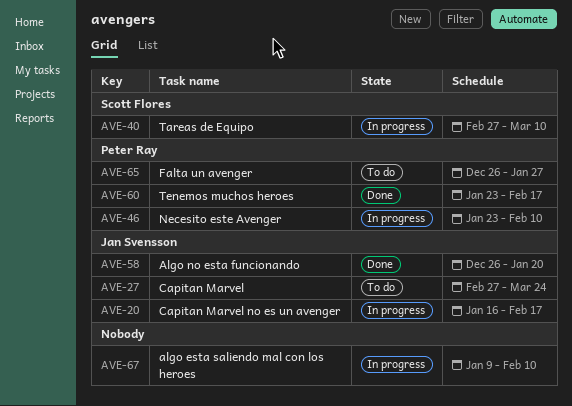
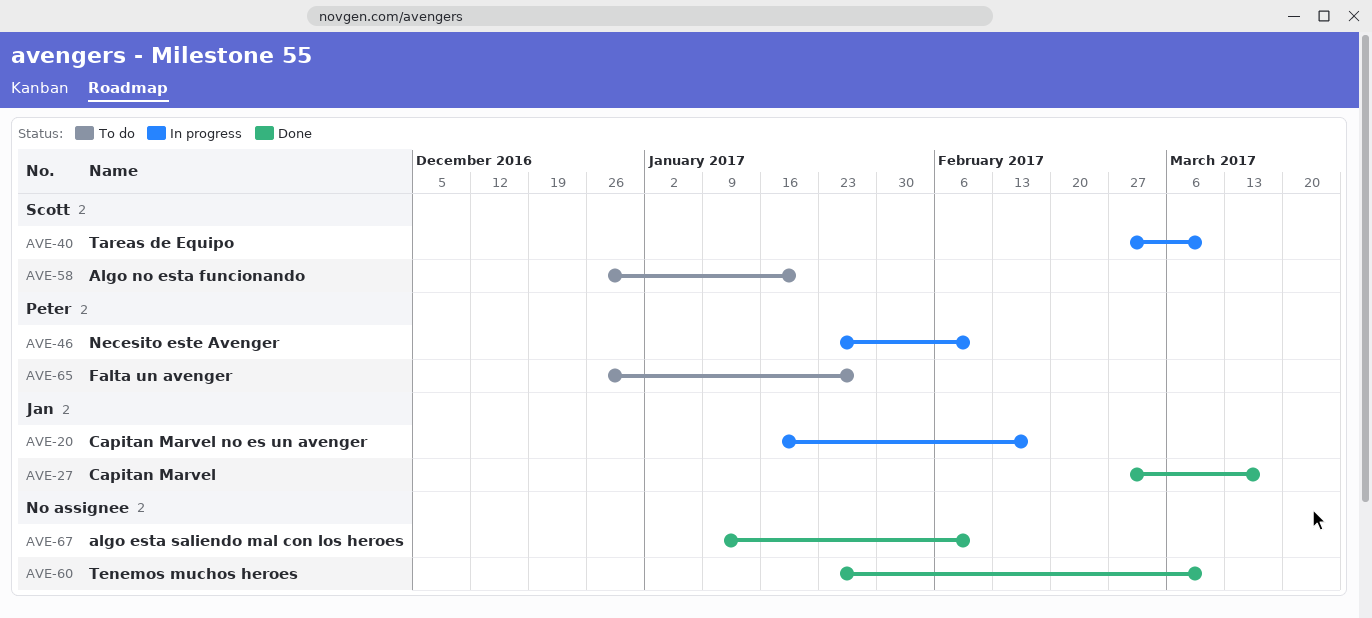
AVE-27, status: To do -> Done
AVE-27, due: Mar 24 -> Mar 17
AVE-58, status: Done -> To do
AVE-58, owner: Jan Svensson -> Scott Flores
AVE-60, owner: Peter Ray -> none
AVE-60, due: Feb 17 -> Mar 10
AVE-67, status: In progress -> Done

